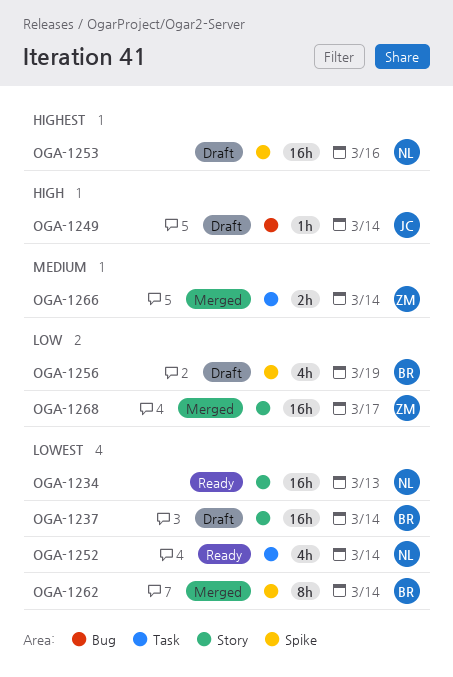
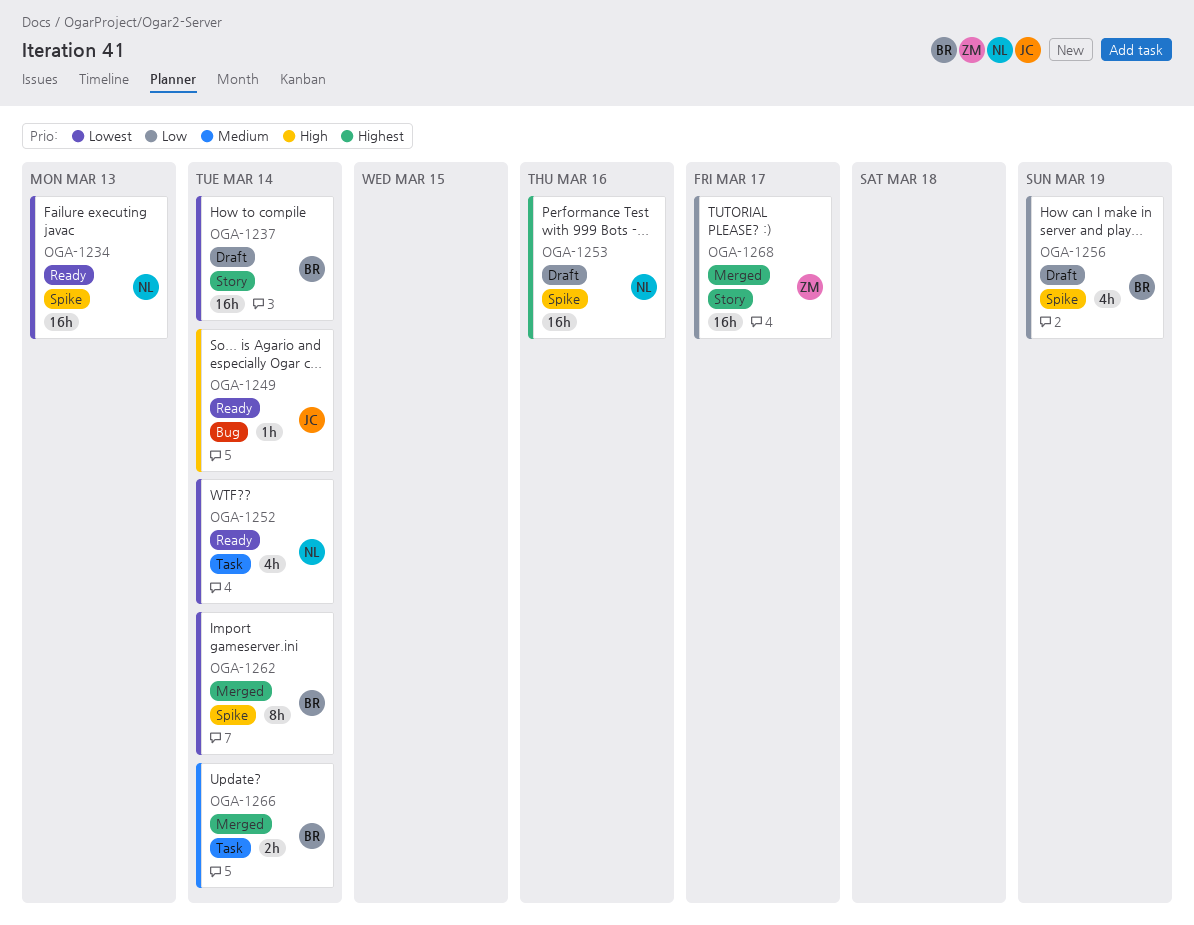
OGA-1234, label: Story -> Spike
OGA-1249, status: Draft -> Ready
OGA-1266, owner: ZM -> BR

